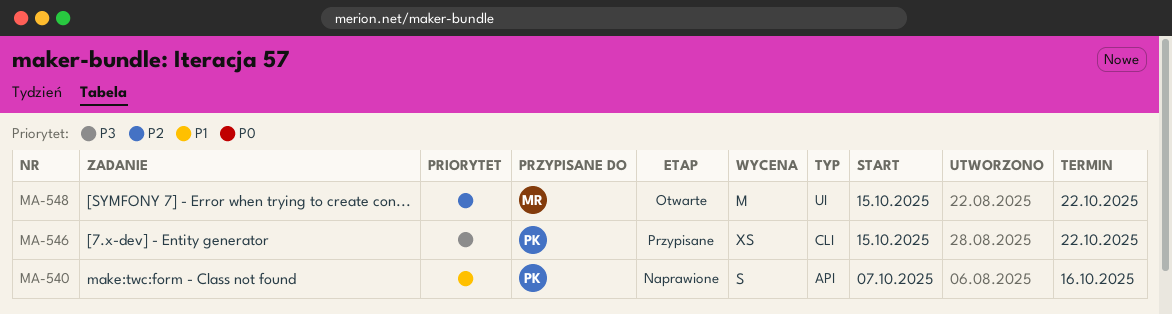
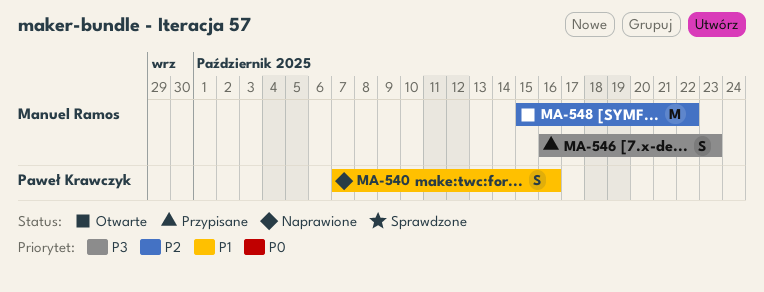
MA-546, owner: Paweł Krawczyk -> Manuel Ramos
MA-546, estimate: XS -> S
MA-546, start: Oct 15 -> Oct 16
MA-546, due: Oct 22 -> Oct 23

